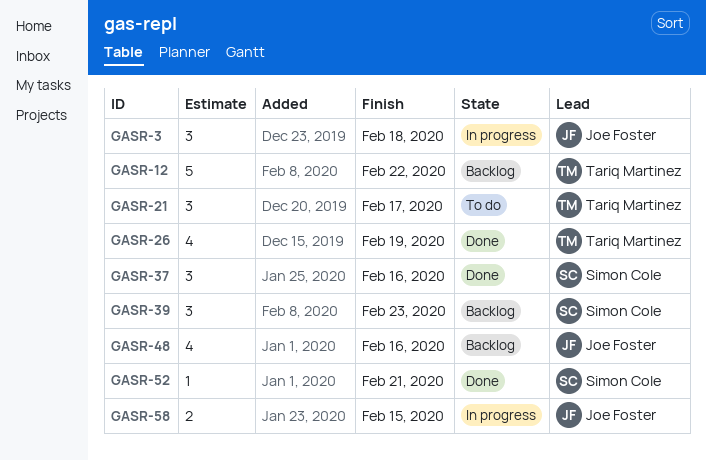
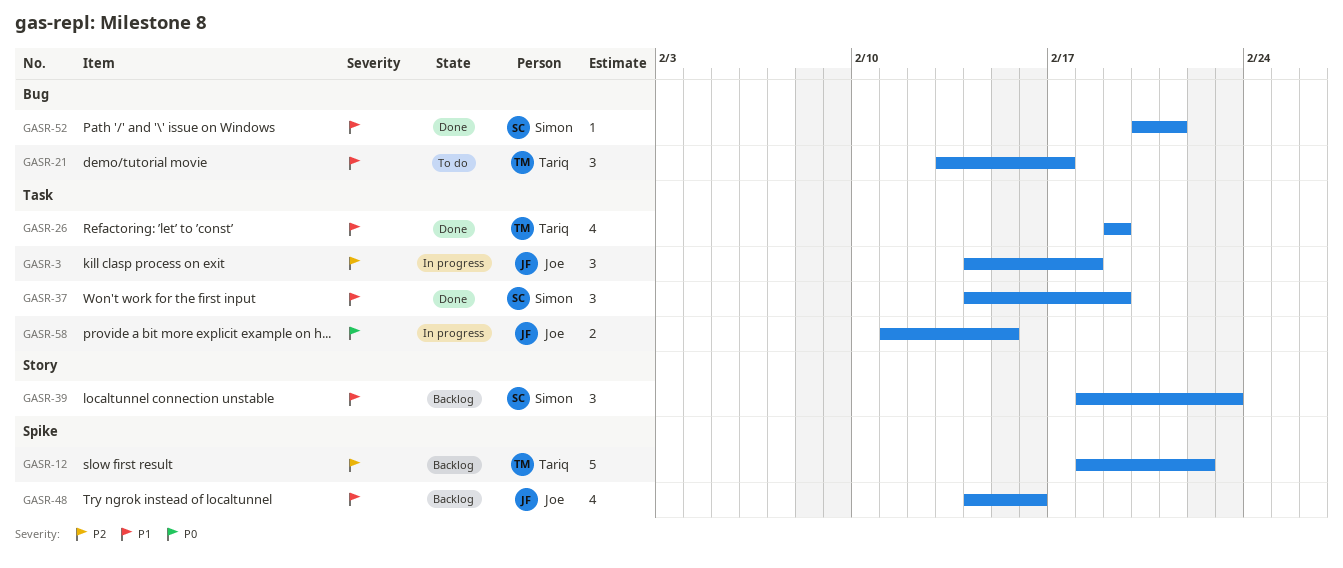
GASR-37, due: Feb 16 -> Feb 19

